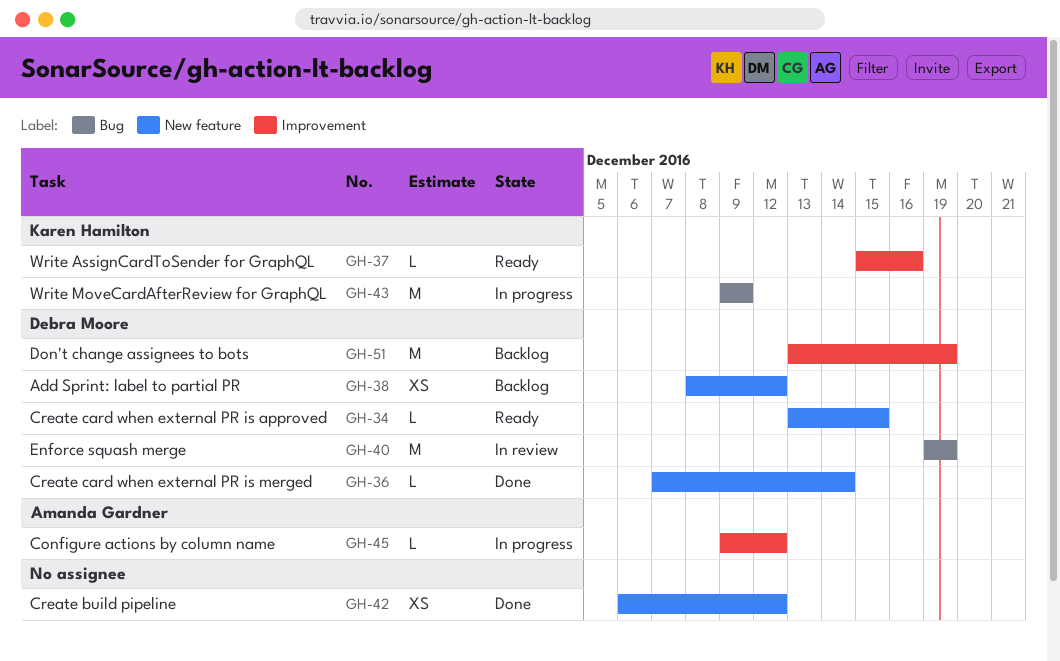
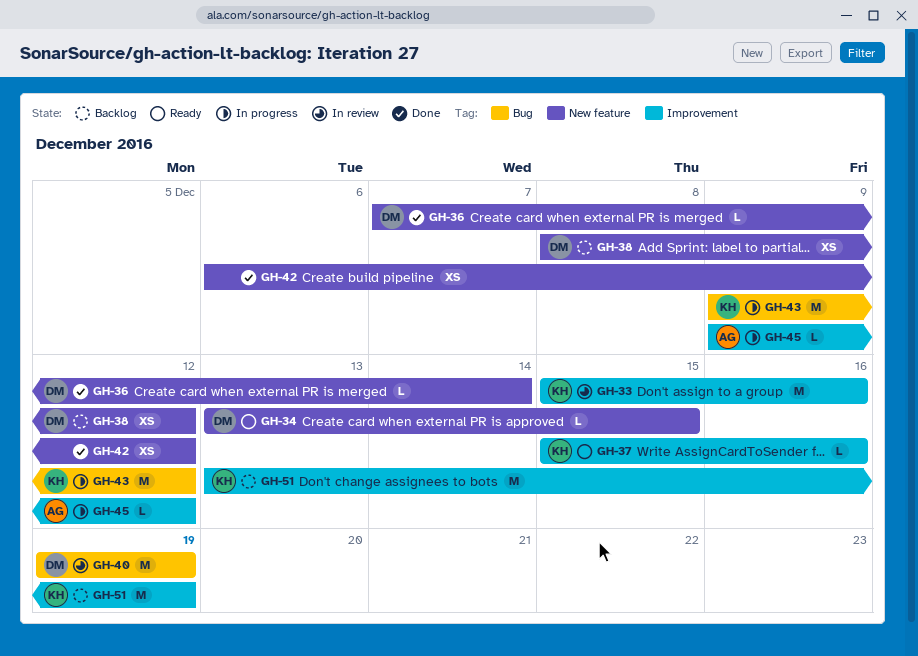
GH-33: none -> present
GH-43, due: Dec 9 -> Dec 12
GH-51, owner: Debra Moore -> Karen Hamilton

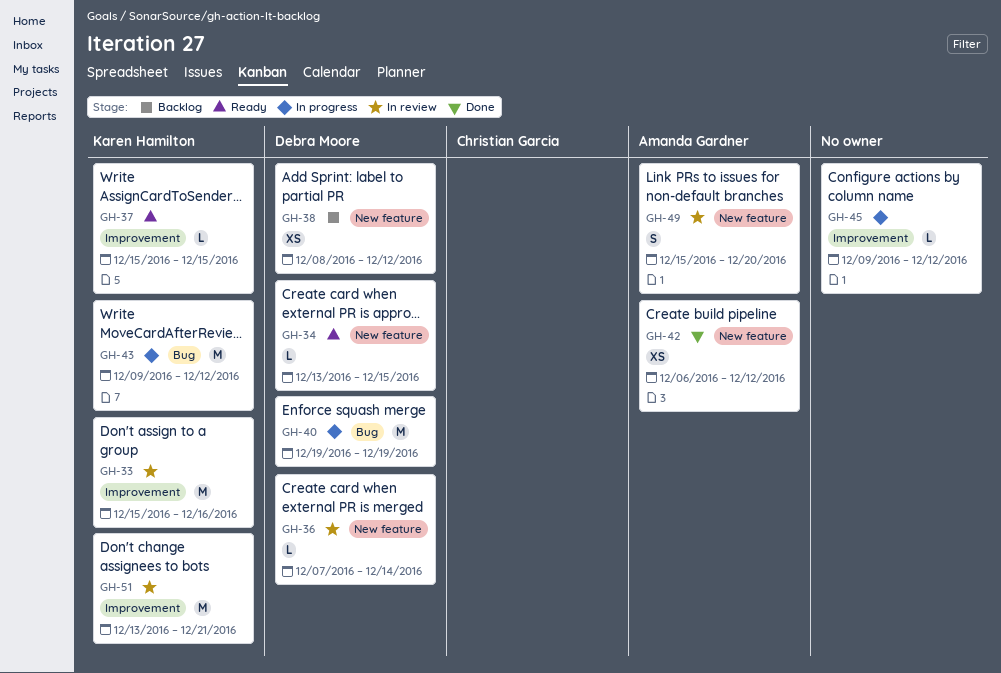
GH-36, status: Done -> In review
GH-37, due: Dec 16 -> Dec 15
GH-40, status: In review -> In progress
GH-42, owner: none -> Amanda Gardner
GH-45, owner: Amanda Gardner -> none
GH-49: none -> present
GH-51, status: Backlog -> In review
GH-51, due: Dec 19 -> Dec 21

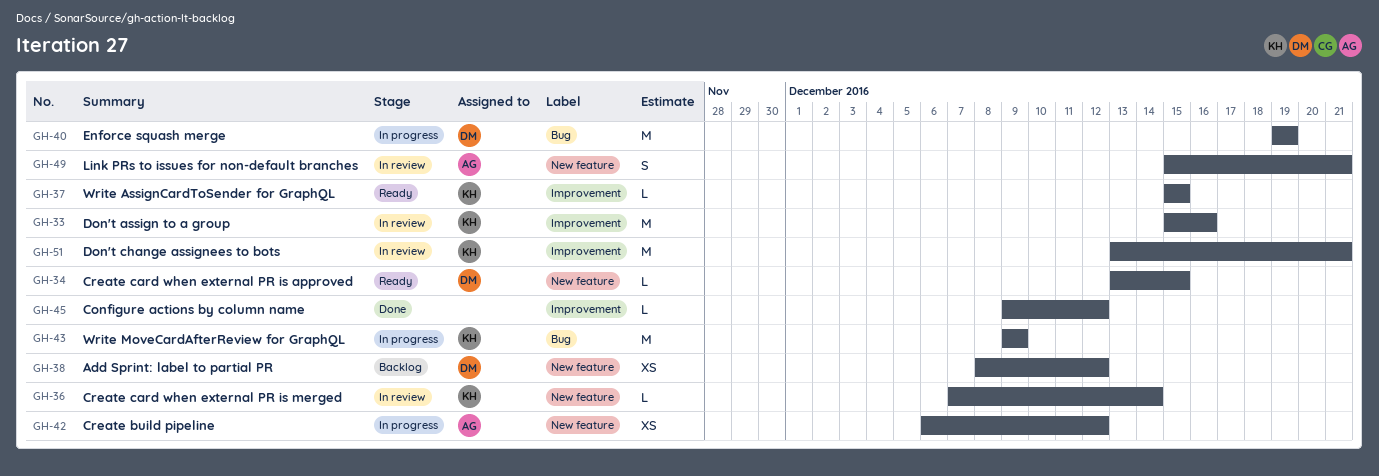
GH-36, owner: Debra Moore -> Karen Hamilton
GH-42, status: Done -> In progress
GH-43, due: Dec 12 -> Dec 9
GH-45, status: In progress -> Done
GH-49, due: Dec 20 -> Dec 21

